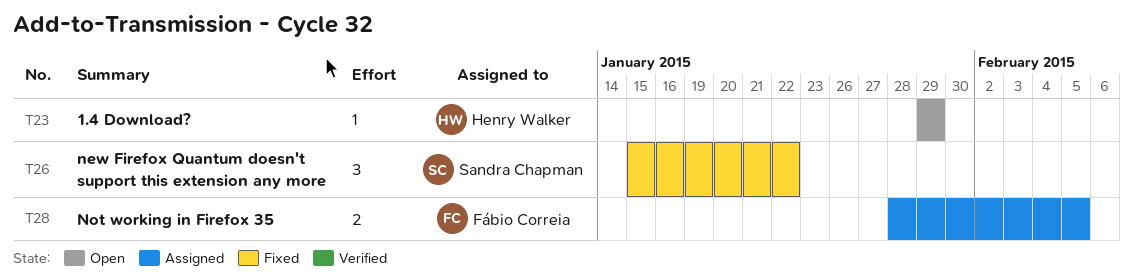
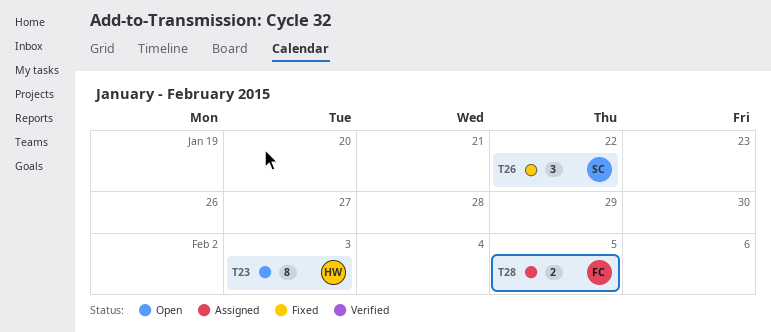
T23, estimate: 1 -> 8
T23, due: Jan 29 -> Feb 3

